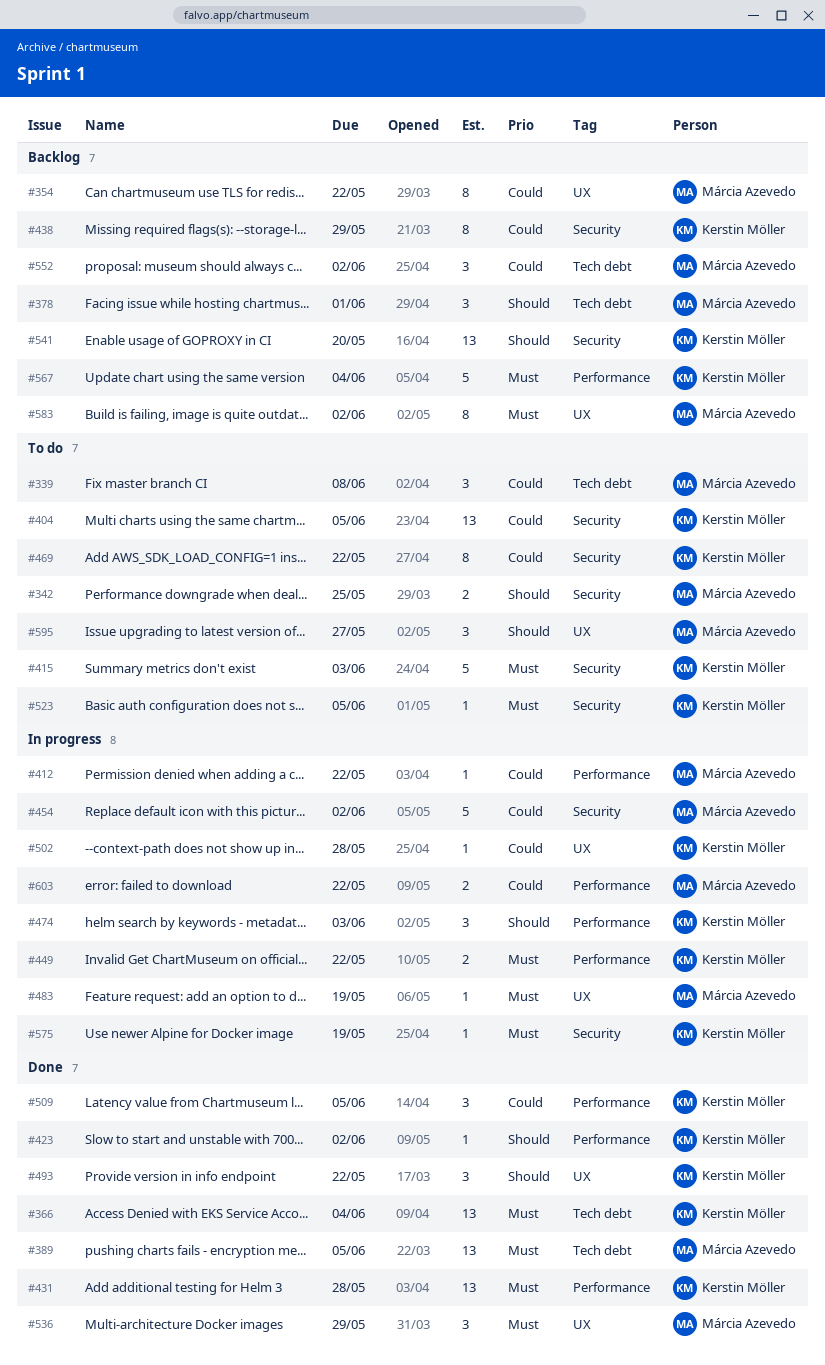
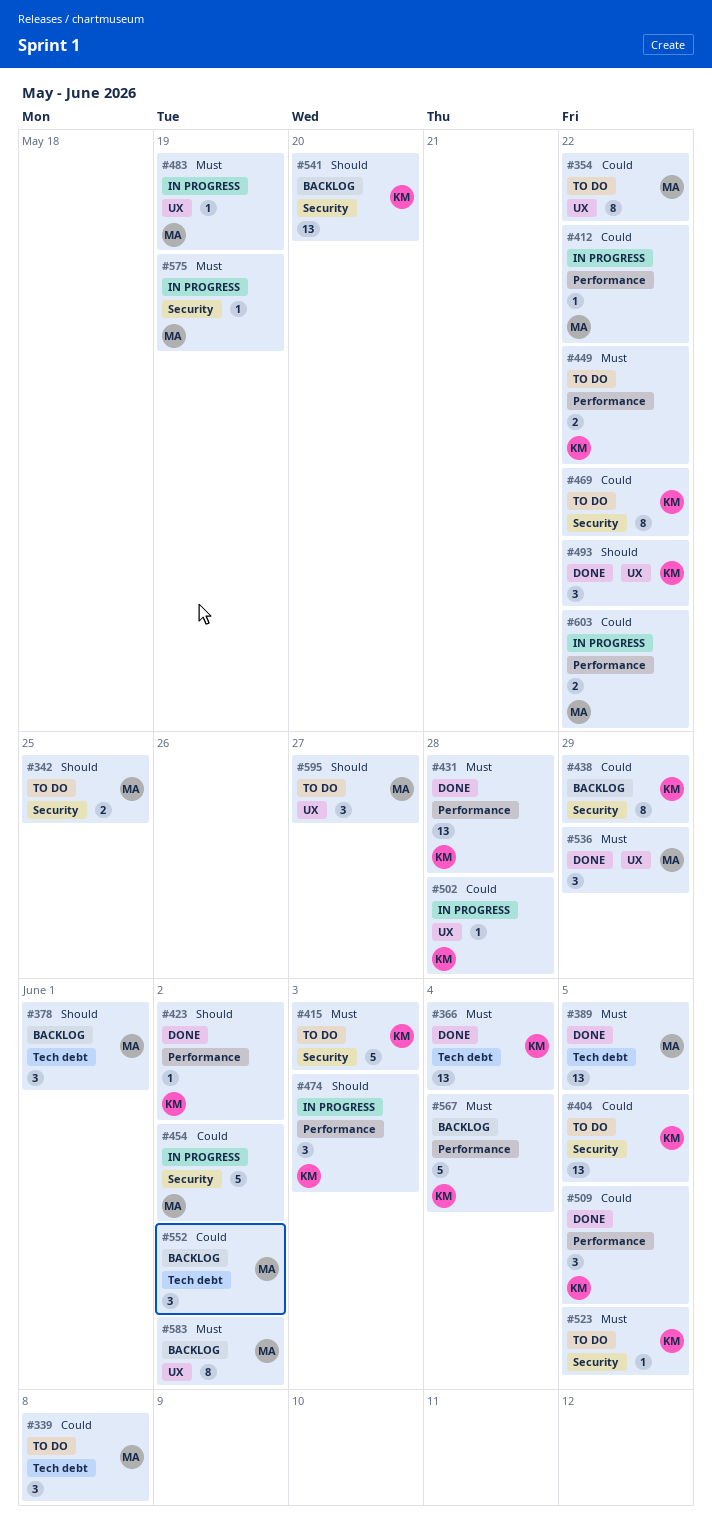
#354, status: Backlog -> To do
#449, status: In progress -> To do
#575, owner: Kerstin Möller -> Márcia Azevedo

